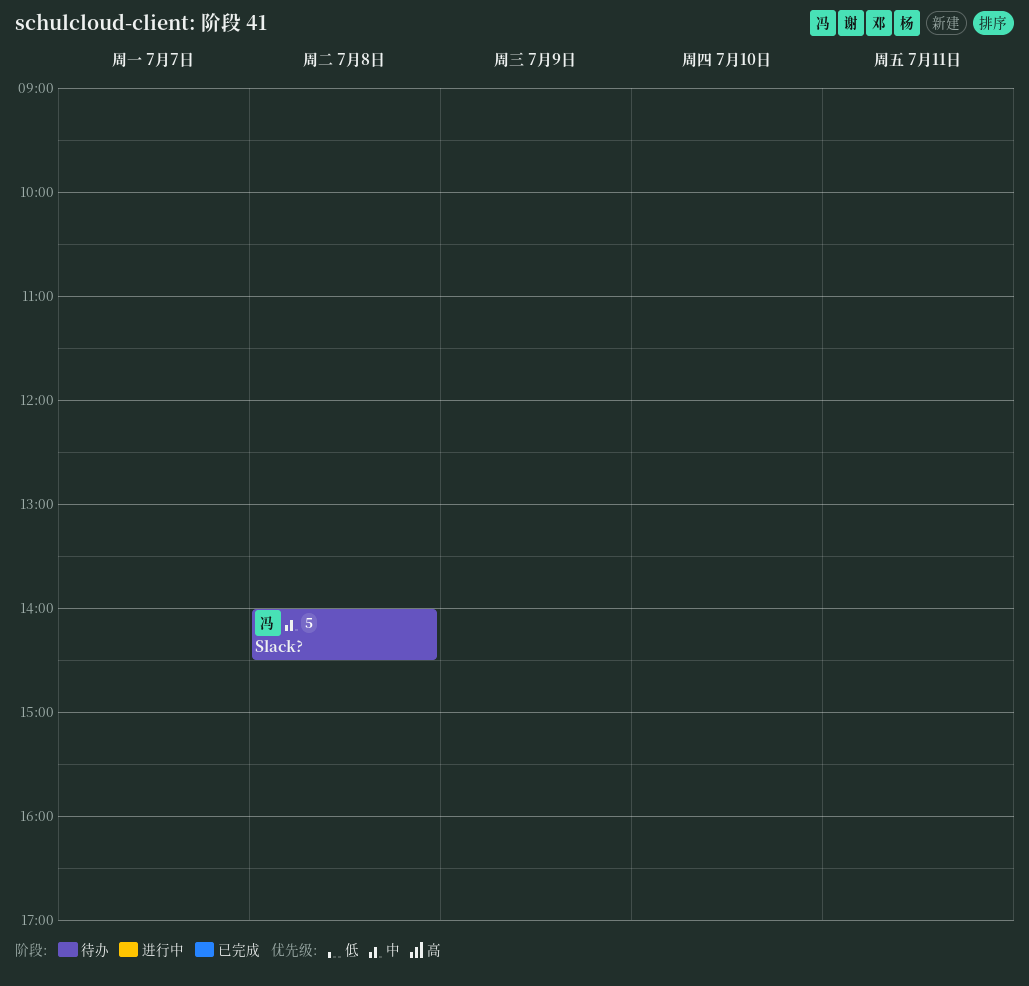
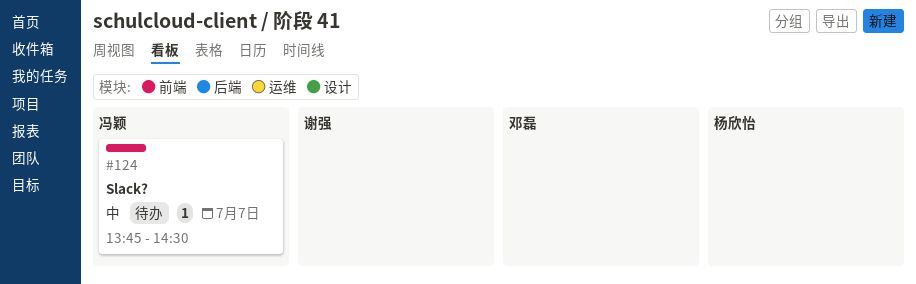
Slack?, estimate: 5 -> 1
Slack?, day: Jul 8 -> Jul 7
Slack?, begins: 14:00 -> 13:45

